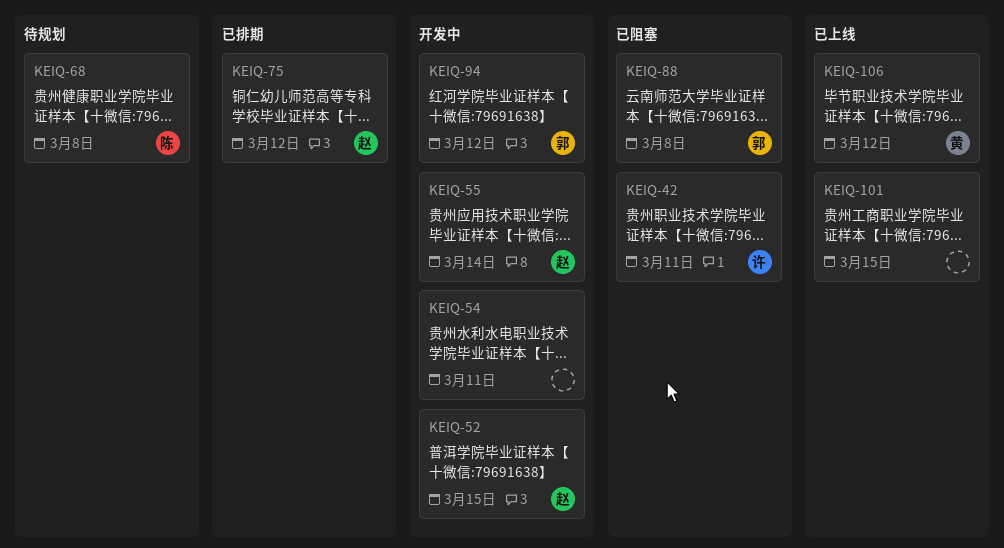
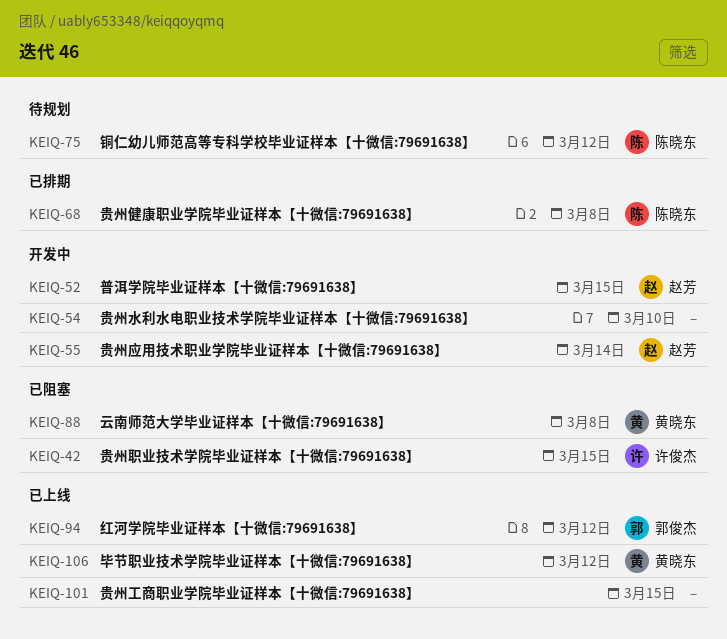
KEIQ-42, due: Mar 11 -> Mar 15
KEIQ-54, due: Mar 11 -> Mar 10
KEIQ-68, status: 待规划 -> 已排期
KEIQ-75, status: 已排期 -> 待规划
KEIQ-75, owner: 赵芳 -> 陈晓东
KEIQ-88, owner: 郭俊杰 -> 黄晓东
KEIQ-94, status: 开发中 -> 已上线

